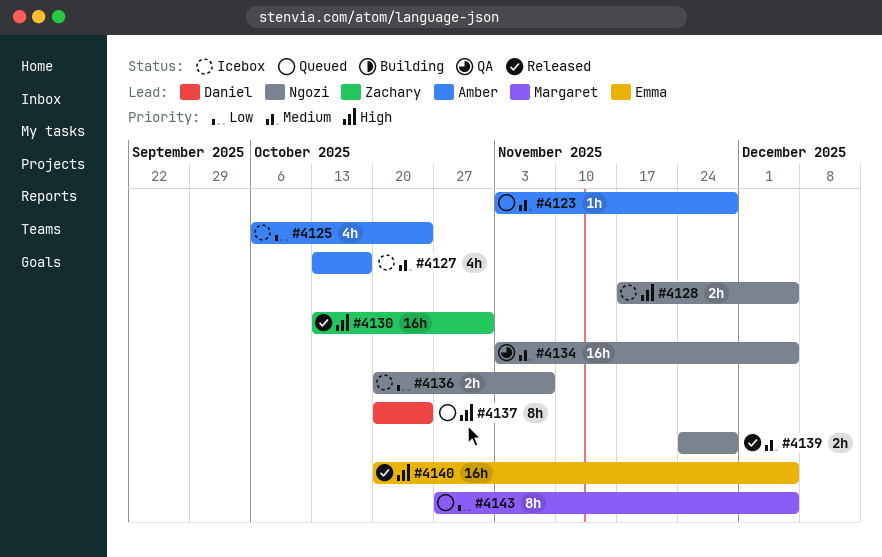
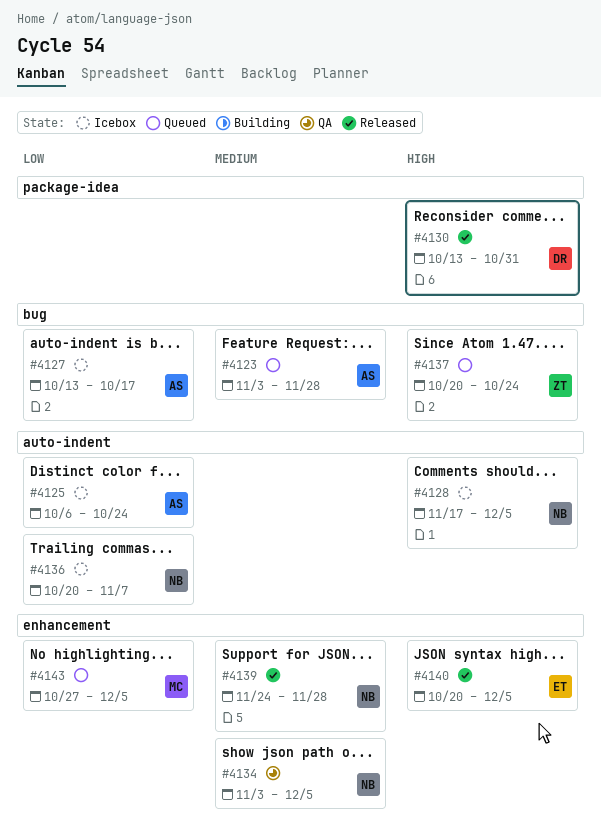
#4127, priority: Medium -> Low
#4130, owner: Zachary -> Daniel
#4137, owner: Daniel -> Zachary

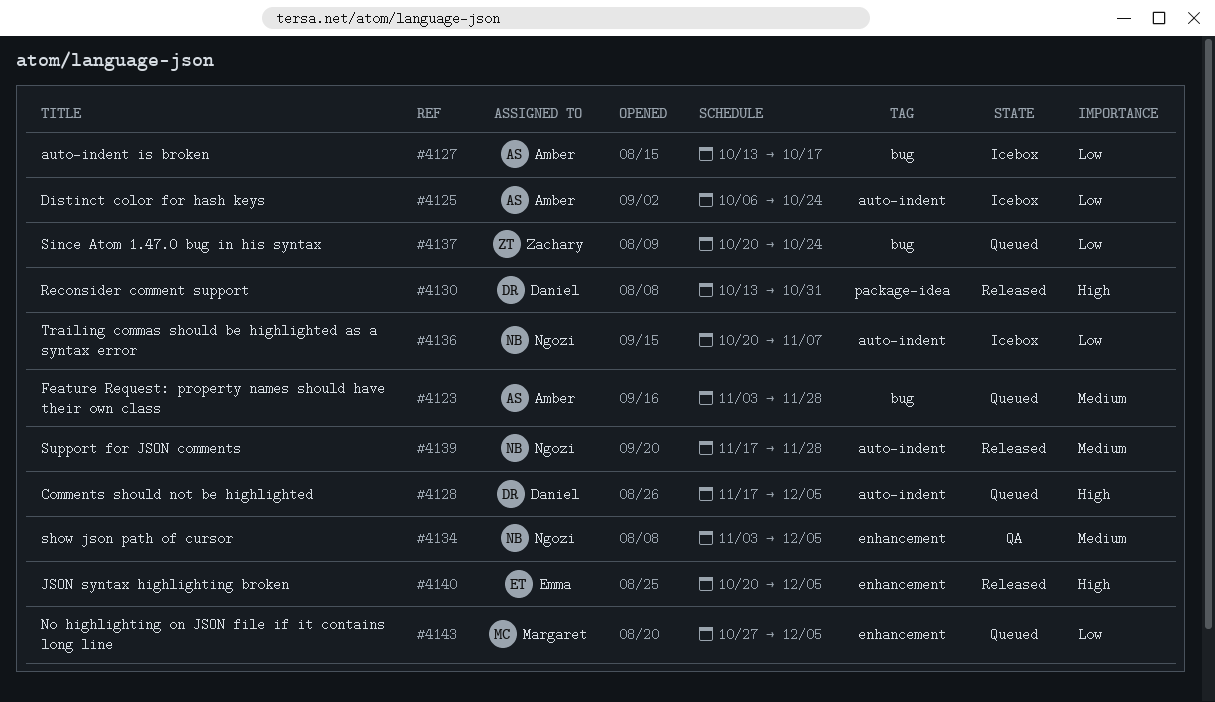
#4128, status: Icebox -> Queued
#4128, owner: Ngozi -> Daniel
#4137, priority: High -> Low
#4139, label: enhancement -> auto-indent
#4139, start: Nov 24 -> Nov 17

